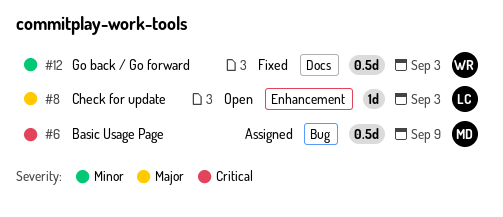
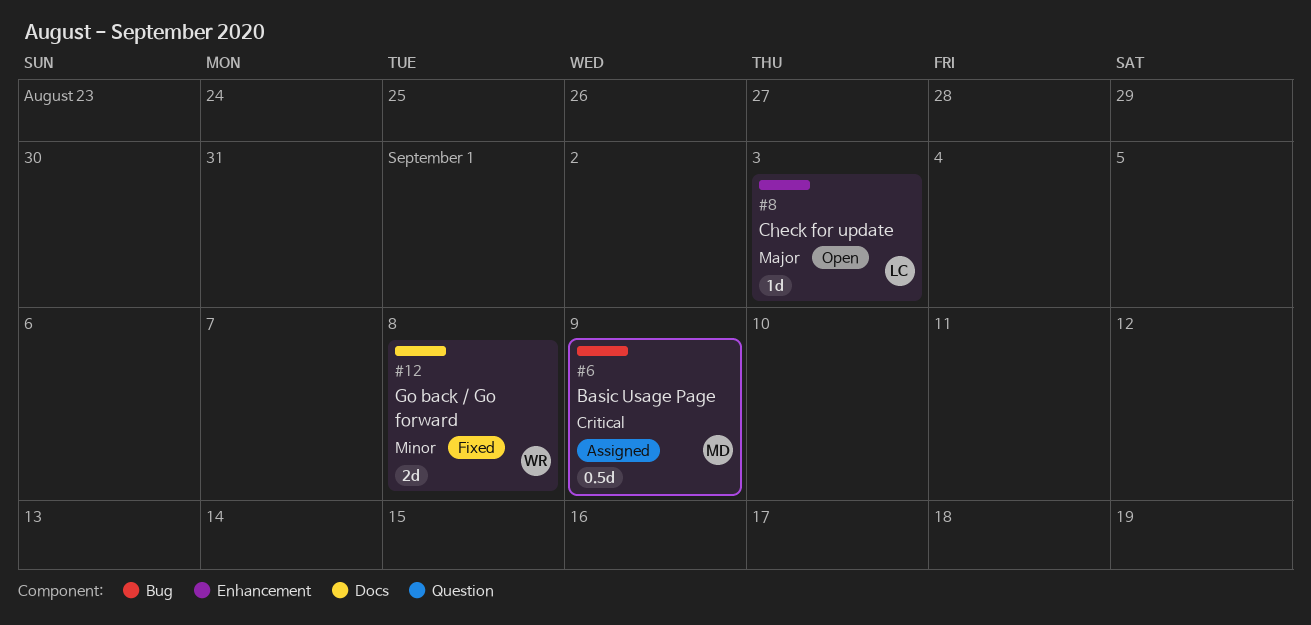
#12, estimate: 0.5d -> 2d
#12, due: Sep 3 -> Sep 8

